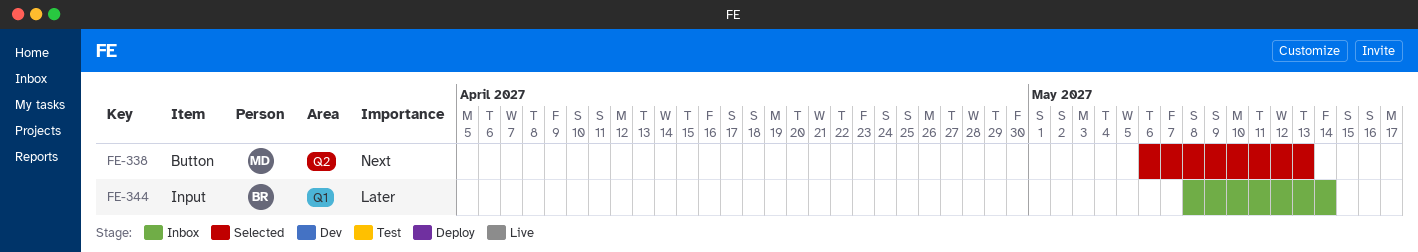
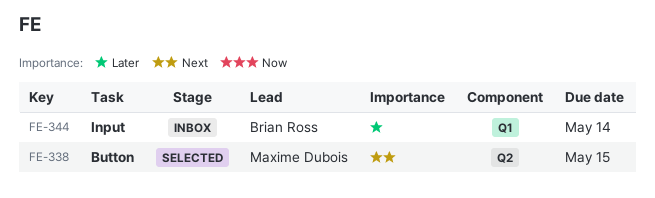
FE-338, due: May 13 -> May 15

